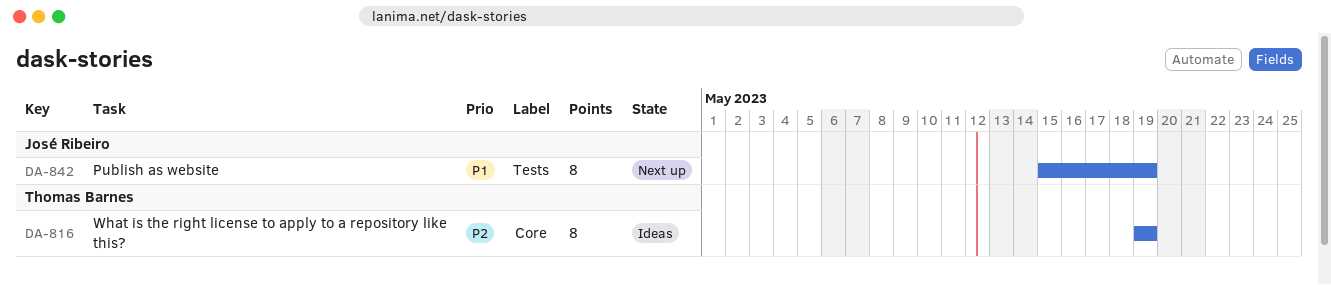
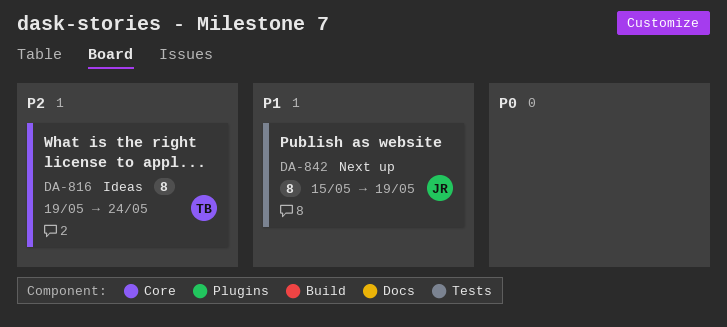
DA-816, due: May 19 -> May 24

